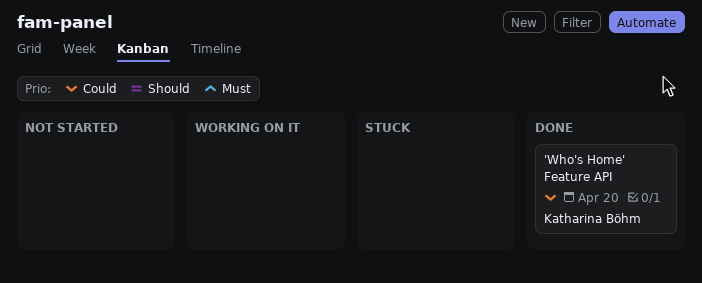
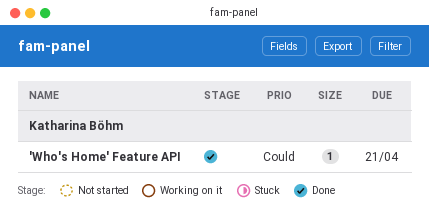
'Who's Home' Feature API, due: Apr 20 -> Apr 21

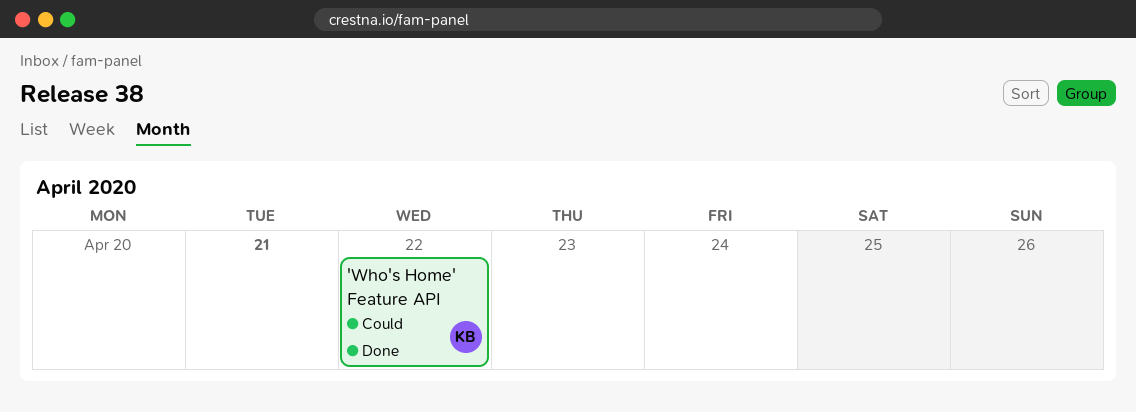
'Who's Home' Feature API, due: Apr 21 -> Apr 22

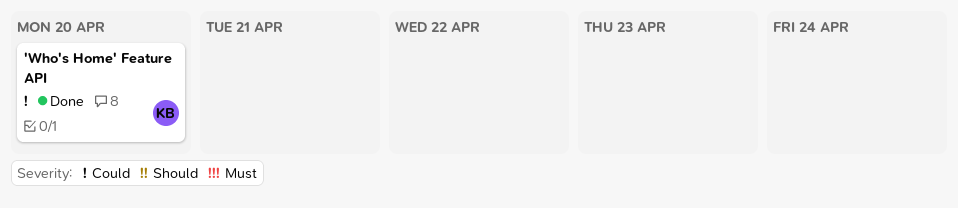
'Who's Home' Feature API, due: Apr 22 -> Apr 20

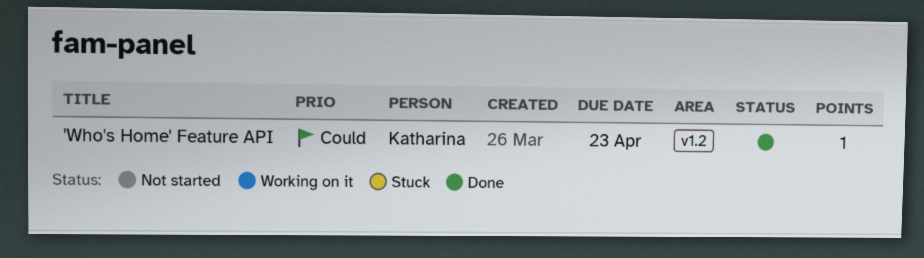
'Who's Home' Feature API, due: Apr 20 -> Apr 23

